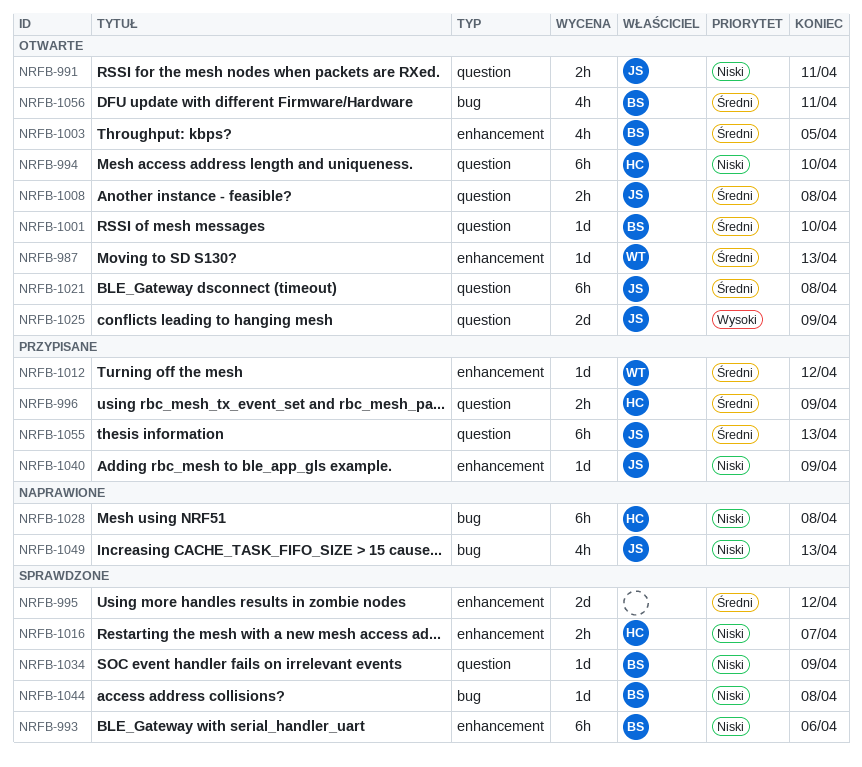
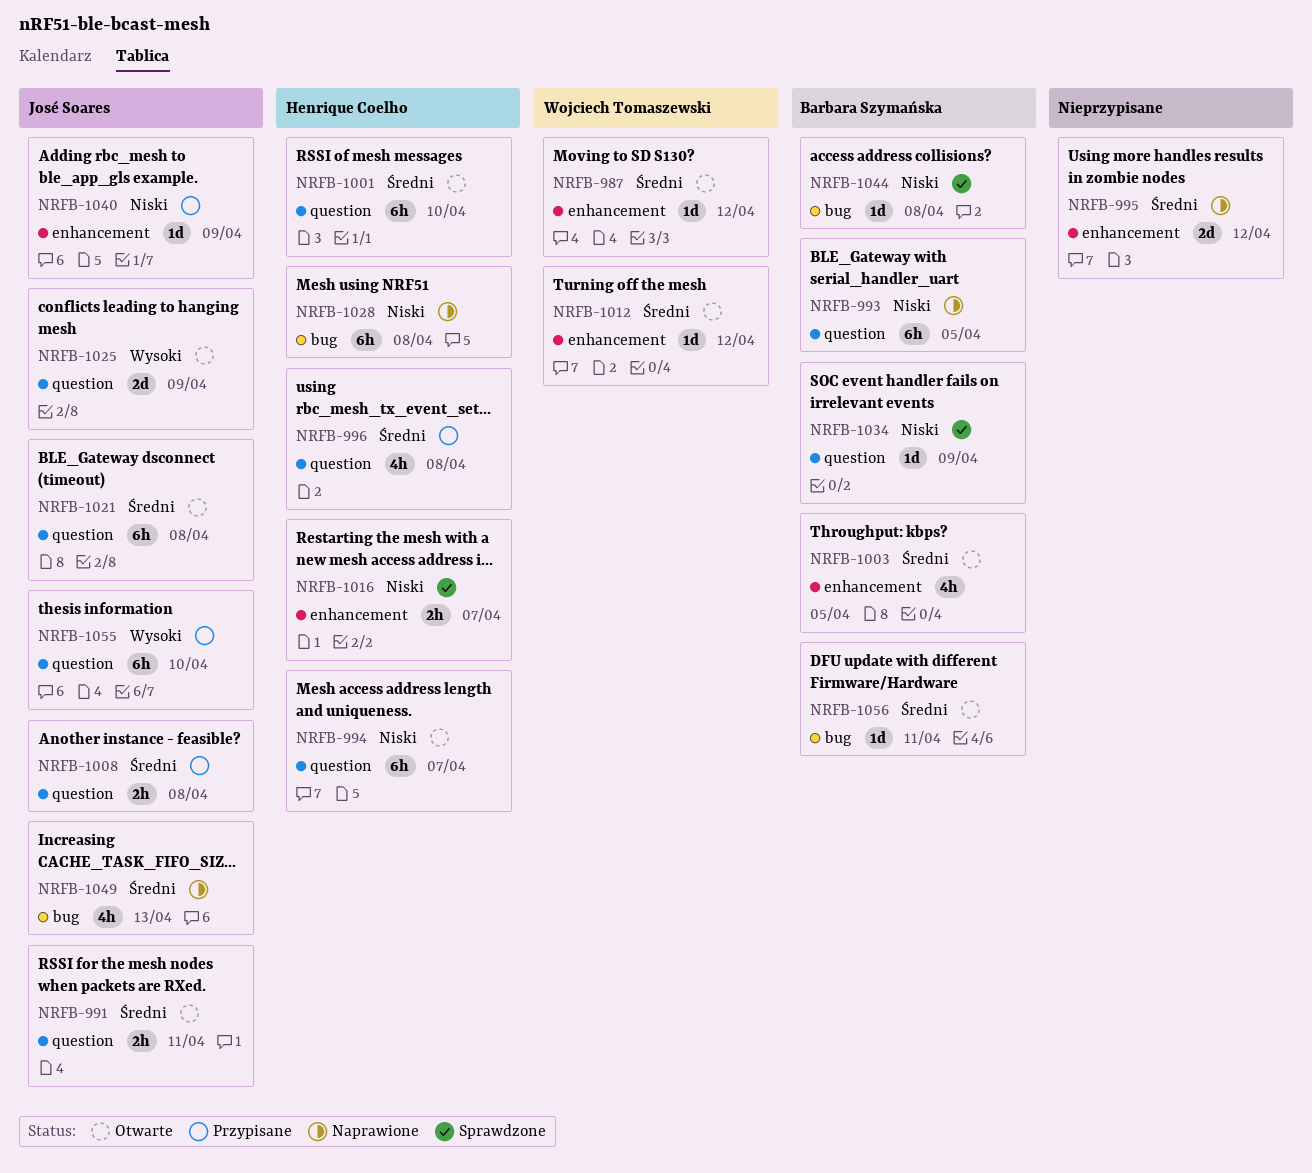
NRFB-987, due: Apr 13 -> Apr 12
NRFB-991, priority: Niski -> Średni
NRFB-993, status: Sprawdzone -> Naprawione
NRFB-993, label: enhancement -> question
NRFB-993, due: Apr 6 -> Apr 5
NRFB-994, due: Apr 10 -> Apr 7
NRFB-995, status: Sprawdzone -> Naprawione
NRFB-996, estimate: 2h -> 4h
NRFB-996, due: Apr 9 -> Apr 8
NRFB-1001, owner: Barbara Szymańska -> Henrique Coelho
NRFB-1001, estimate: 1d -> 6h
NRFB-1008, status: Otwarte -> Przypisane
NRFB-1012, status: Przypisane -> Otwarte
NRFB-1049, priority: Niski -> Średni
NRFB-1055, priority: Średni -> Wysoki
NRFB-1055, due: Apr 13 -> Apr 10
NRFB-1056, estimate: 4h -> 1d

